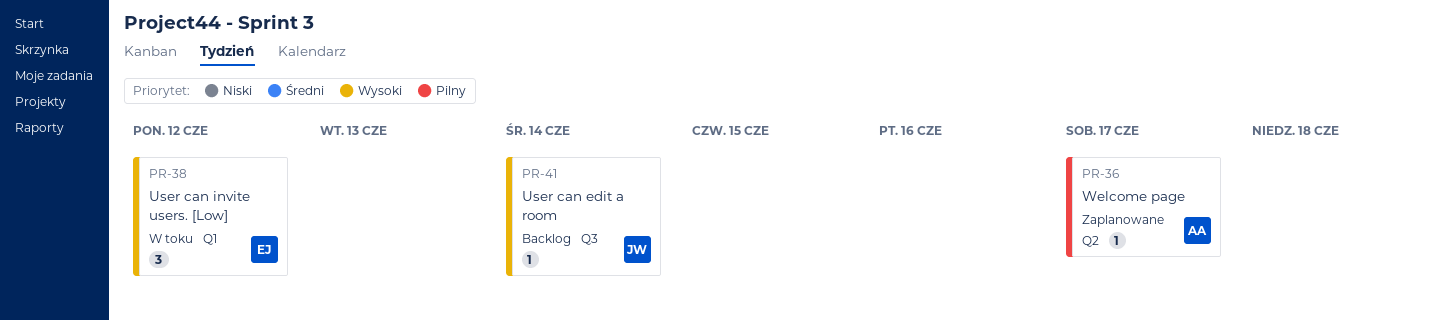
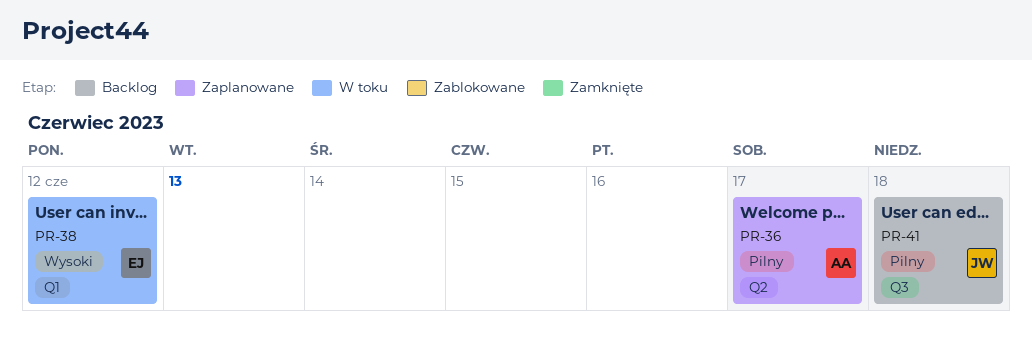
PR-41, priority: Wysoki -> Pilny
PR-41, day: Jun 14 -> Jun 18

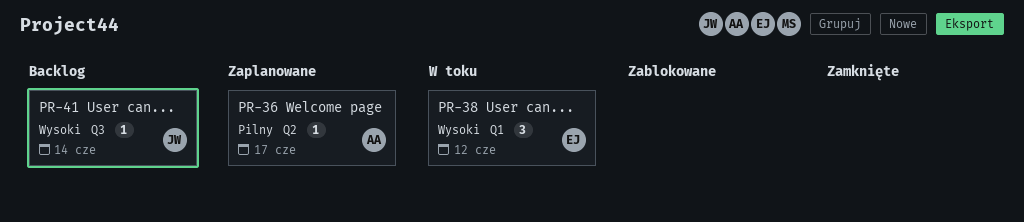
PR-41, priority: Pilny -> Wysoki
PR-41, day: Jun 18 -> Jun 14

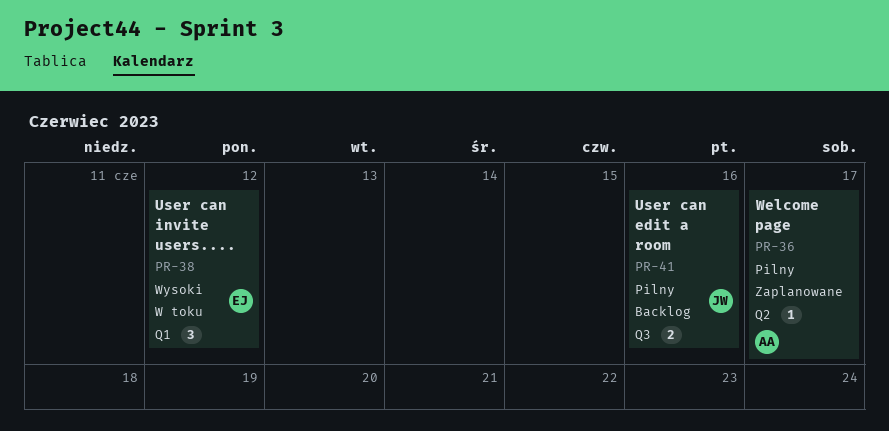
PR-41, priority: Wysoki -> Pilny
PR-41, estimate: 1 -> 2
PR-41, day: Jun 14 -> Jun 16

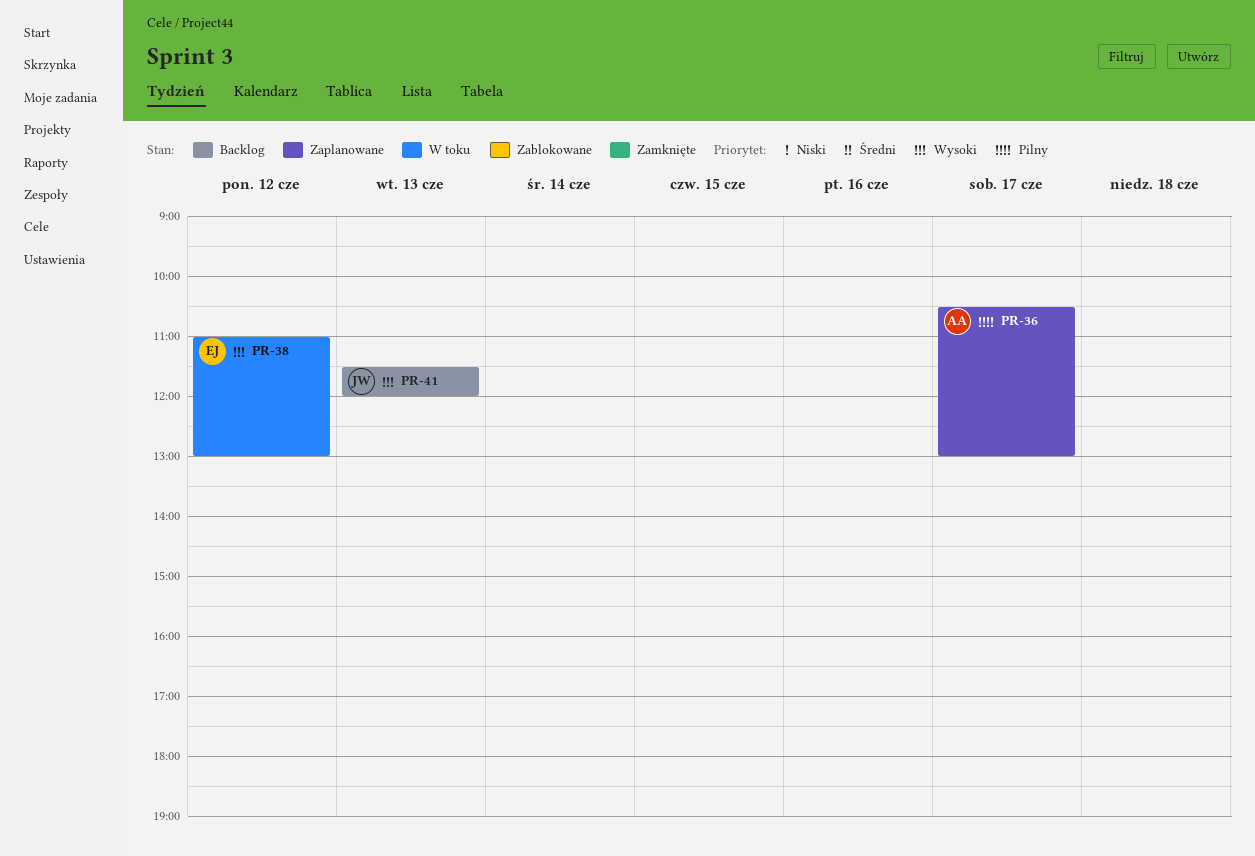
PR-41, priority: Pilny -> Wysoki
PR-41, day: Jun 16 -> Jun 13

